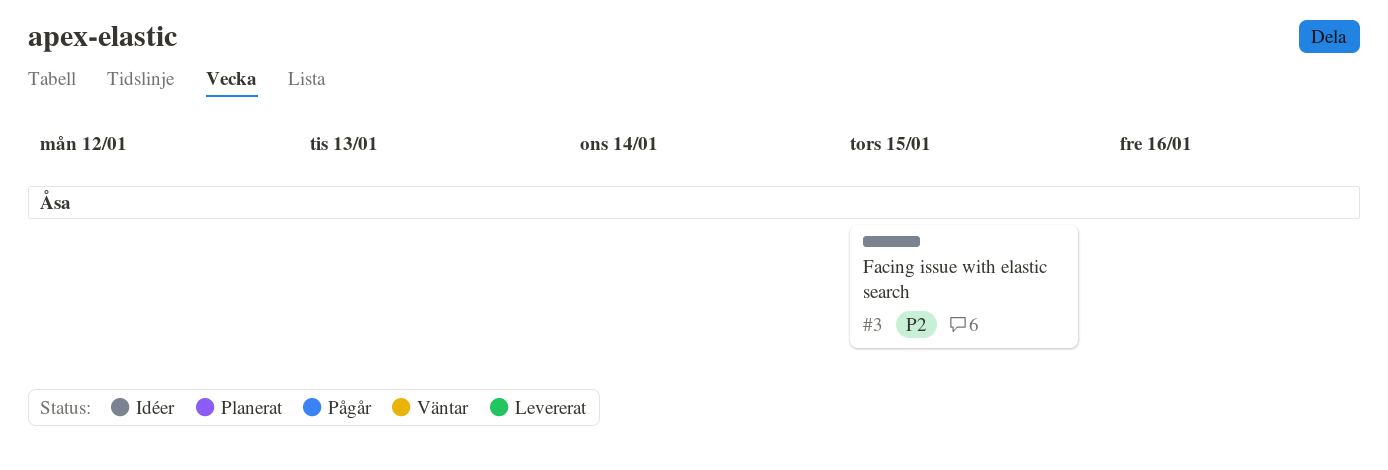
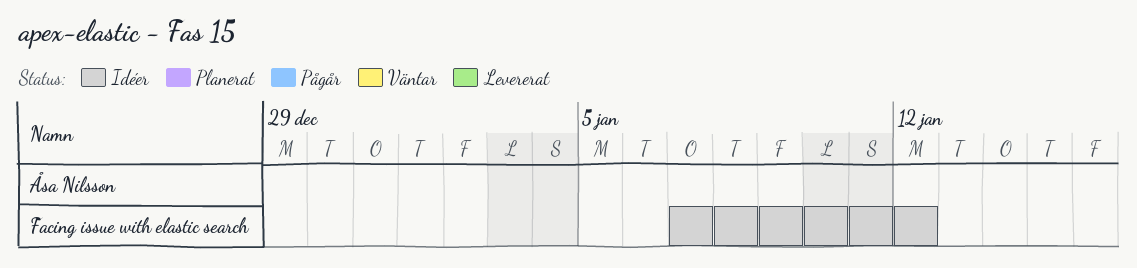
Facing issue with elastic search, due: Jan 15 -> Jan 12

